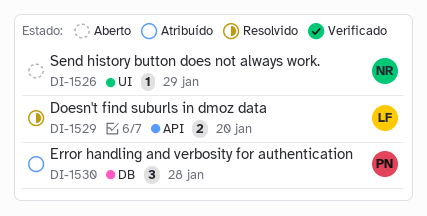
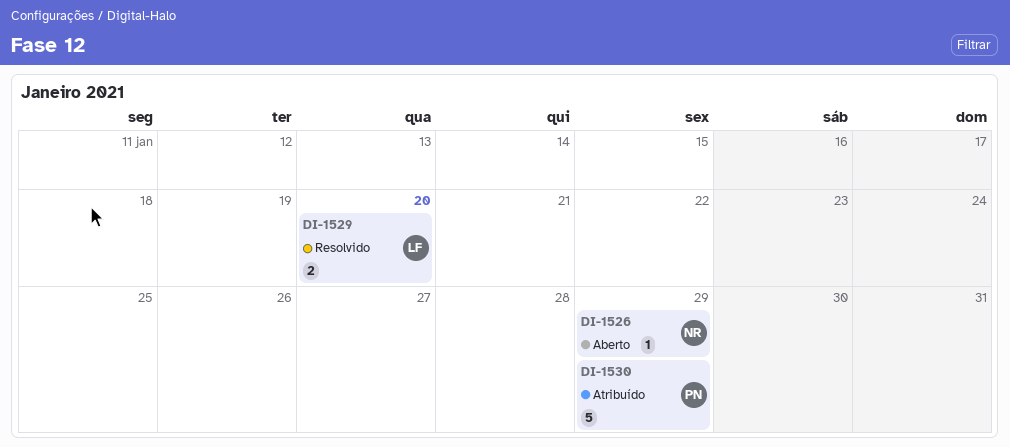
DI-1530, estimate: 3 -> 5
DI-1530, due: Jan 28 -> Jan 29

